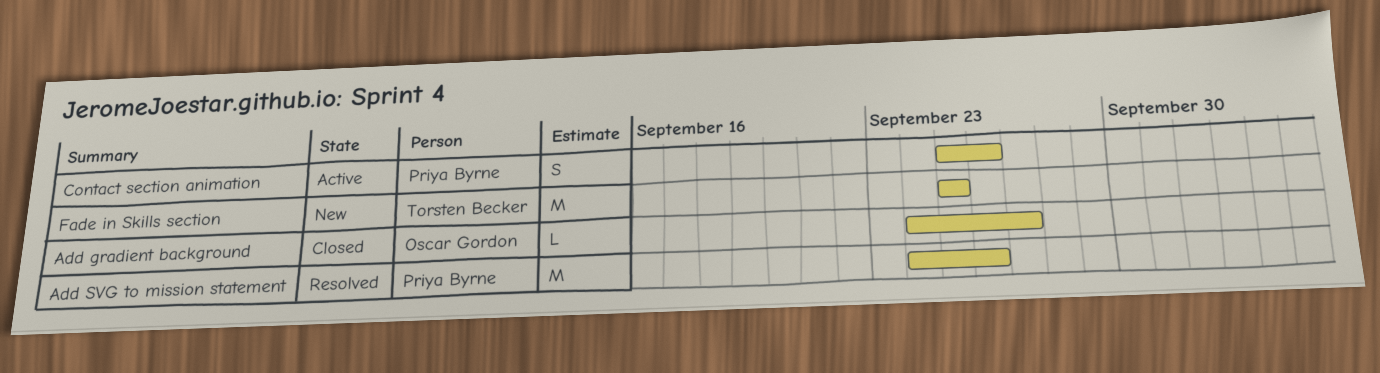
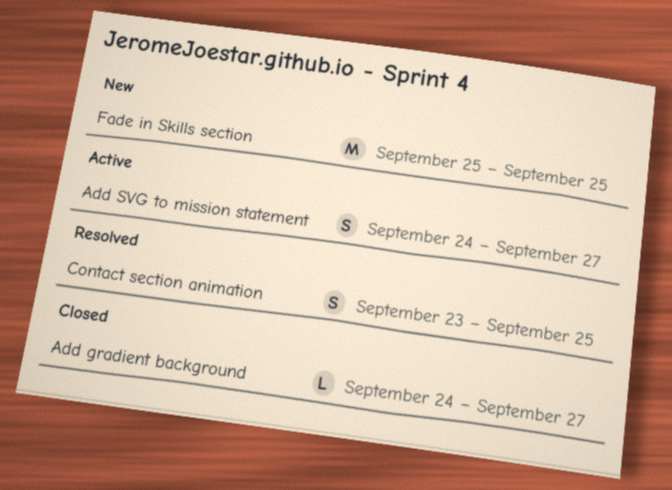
Add SVG to mission statement, status: Resolved -> Active
Add SVG to mission statement, estimate: M -> S
Add SVG to mission statement, due: Sep 26 -> Sep 27
Contact section animation, status: Active -> Resolved
Contact section animation, start: Sep 25 -> Sep 23
Contact section animation, due: Sep 26 -> Sep 25

